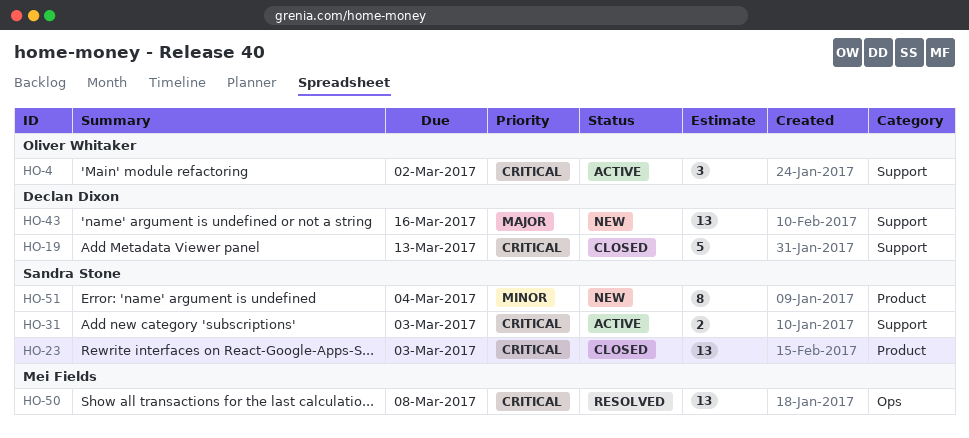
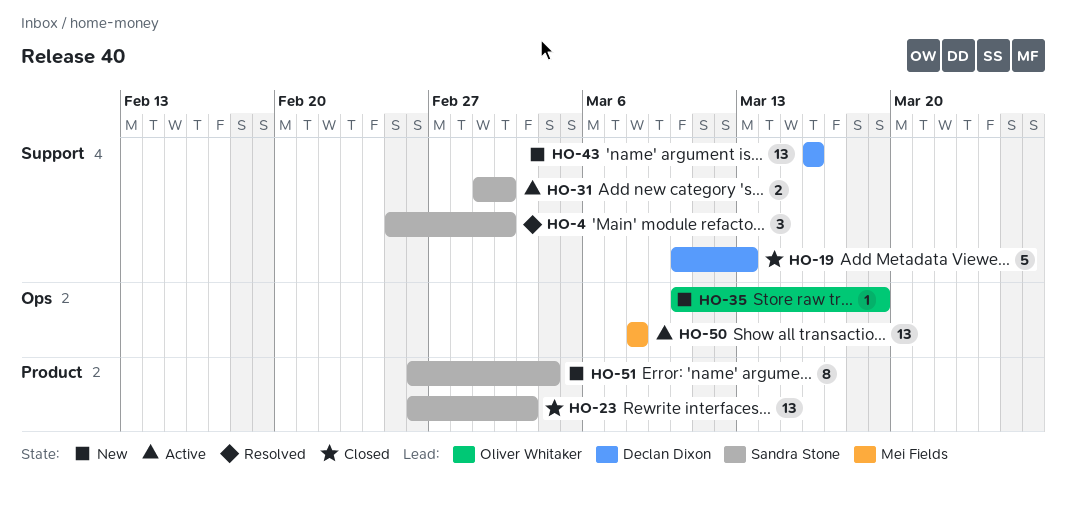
HO-4, status: Active -> Resolved
HO-4, owner: Oliver Whitaker -> Sandra Stone
HO-31, due: Mar 3 -> Mar 2
HO-35: none -> present
HO-50, status: Resolved -> Active

